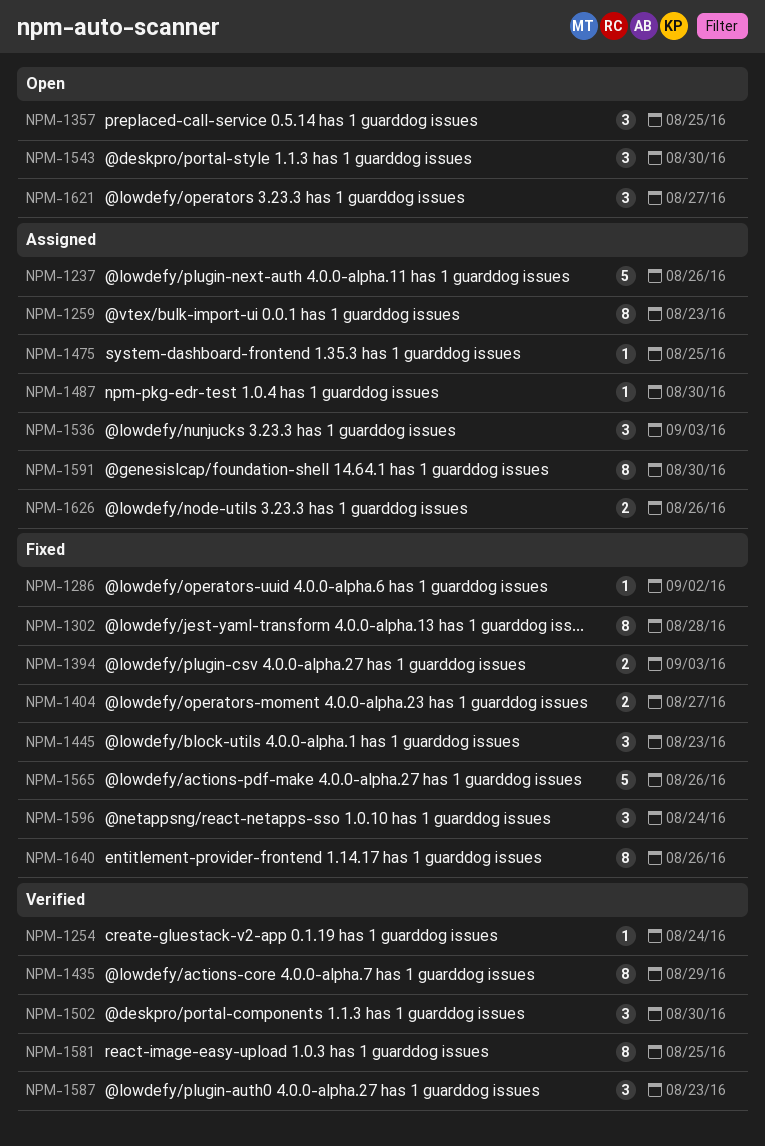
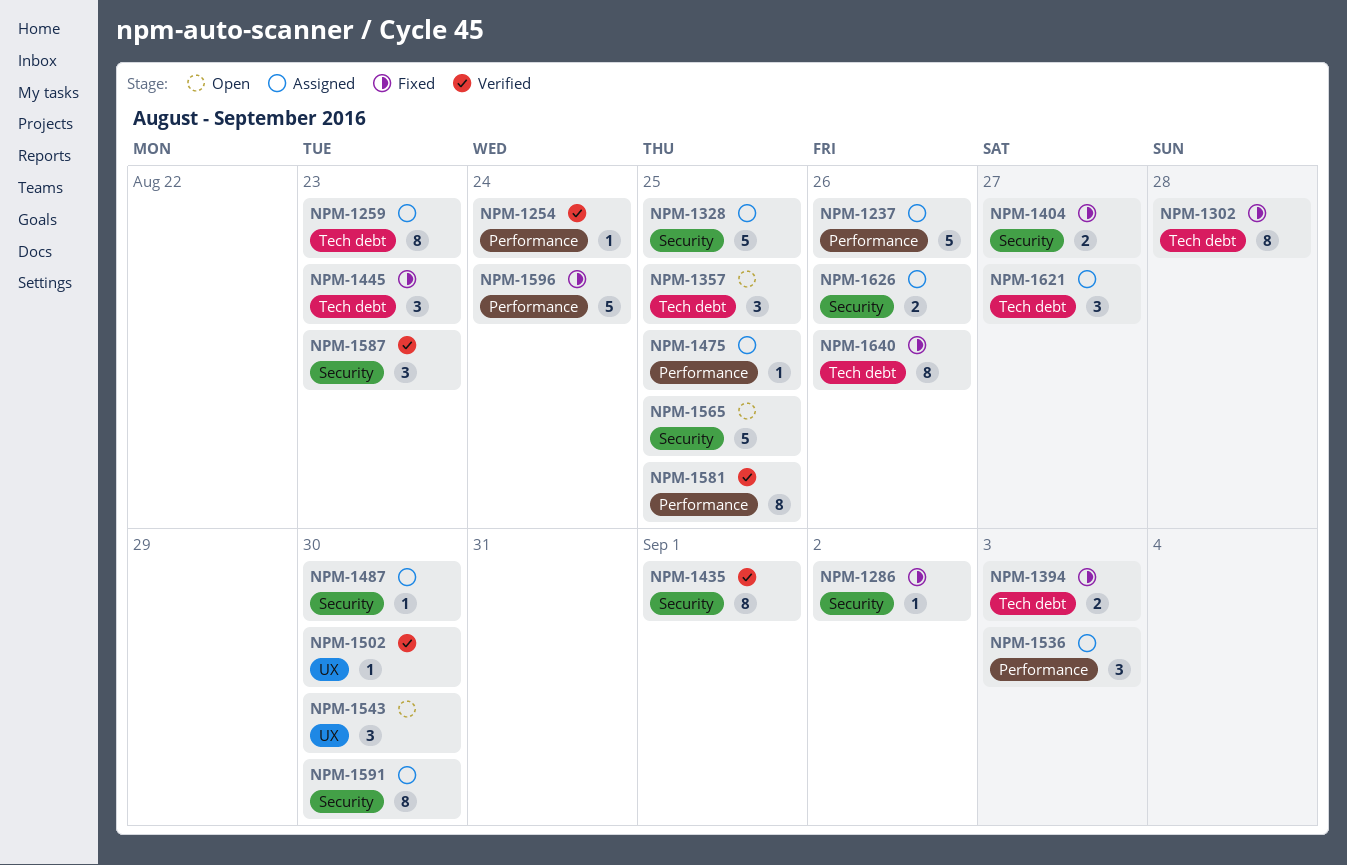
NPM-1328: none -> present
NPM-1435, due: Aug 29 -> Sep 1
NPM-1502, estimate: 3 -> 1
NPM-1565, status: Fixed -> Open
NPM-1565, due: Aug 26 -> Aug 25
NPM-1596, estimate: 3 -> 5
NPM-1621, status: Open -> Assigned

